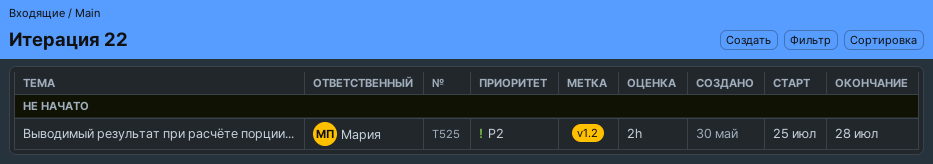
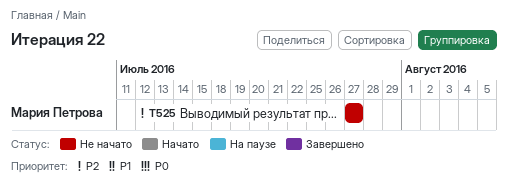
T525, start: Jul 25 -> Jul 27
T525, due: Jul 28 -> Jul 27

